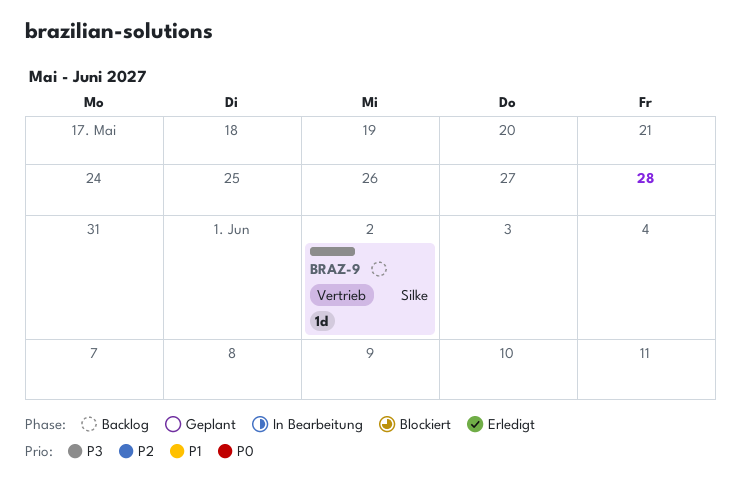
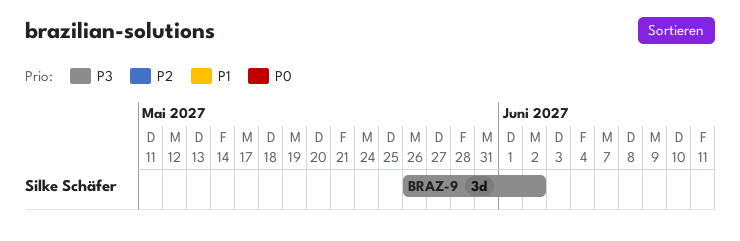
BRAZ-9, estimate: 1d -> 3d

